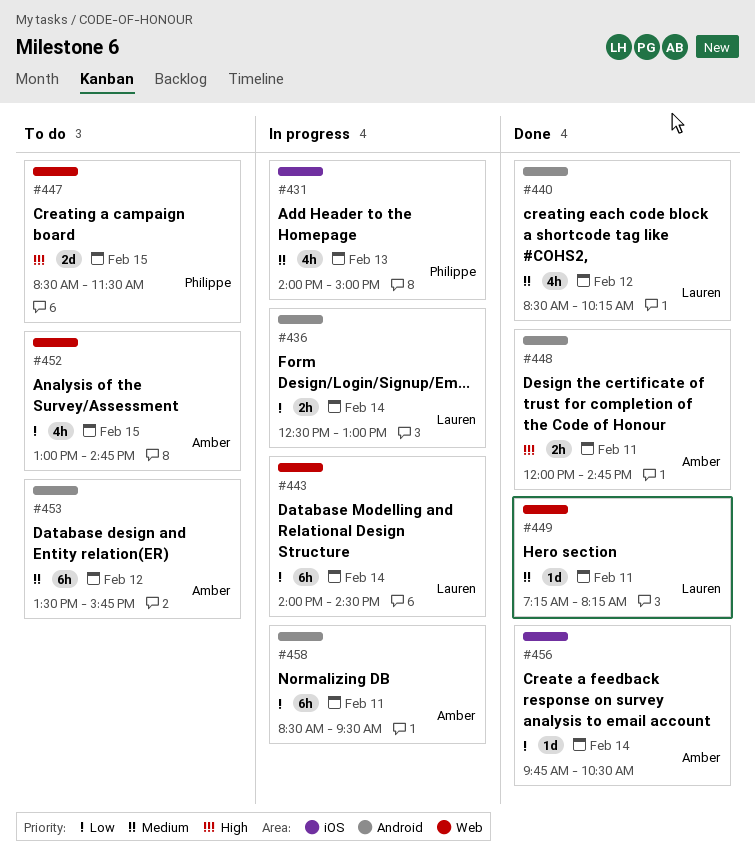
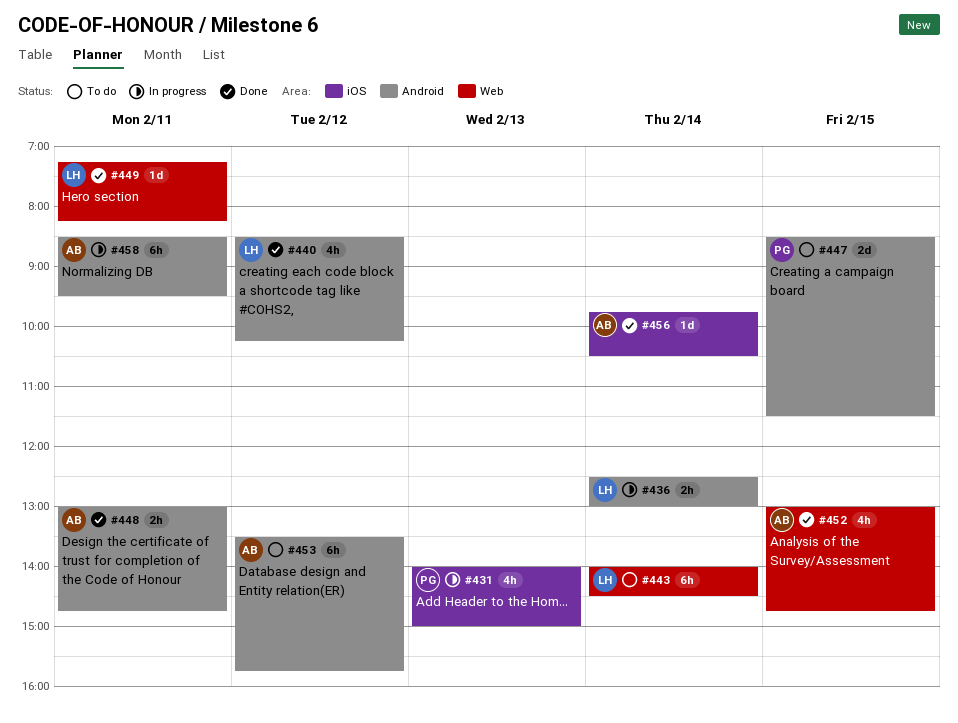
#443, status: In progress -> To do
#447, label: Web -> Android
#448, begins: 12:00 -> 13:00
#452, status: To do -> Done

